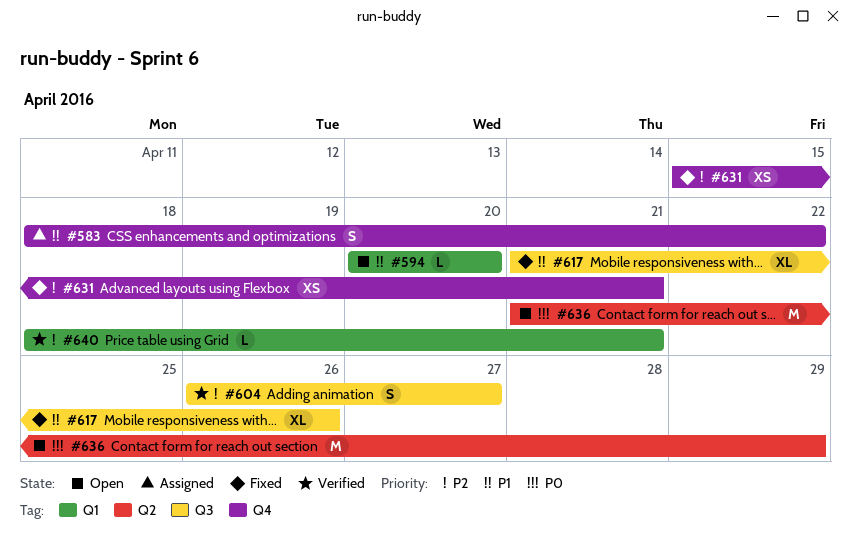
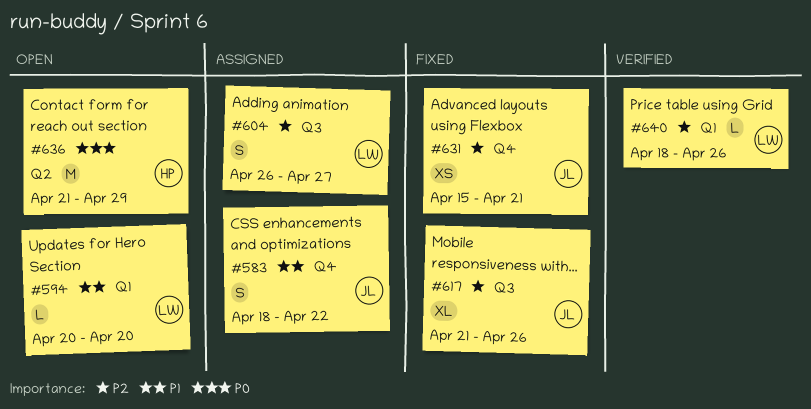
#604, status: Verified -> Assigned
#617, priority: P1 -> P2
#640, due: Apr 21 -> Apr 26

